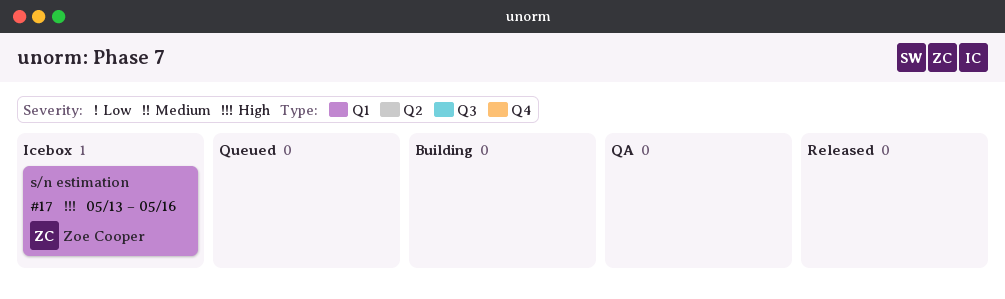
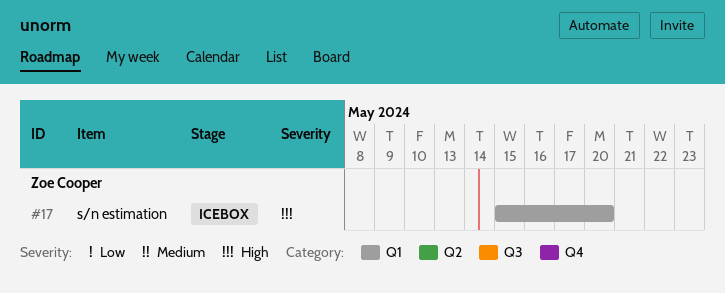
#17, start: May 13 -> May 15
#17, due: May 16 -> May 20

